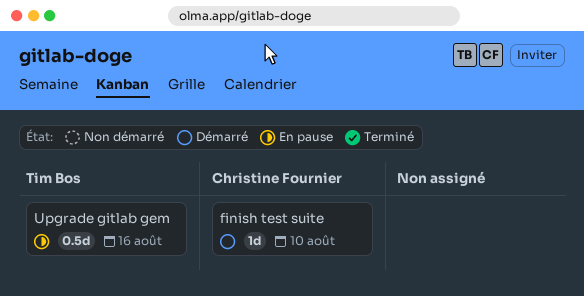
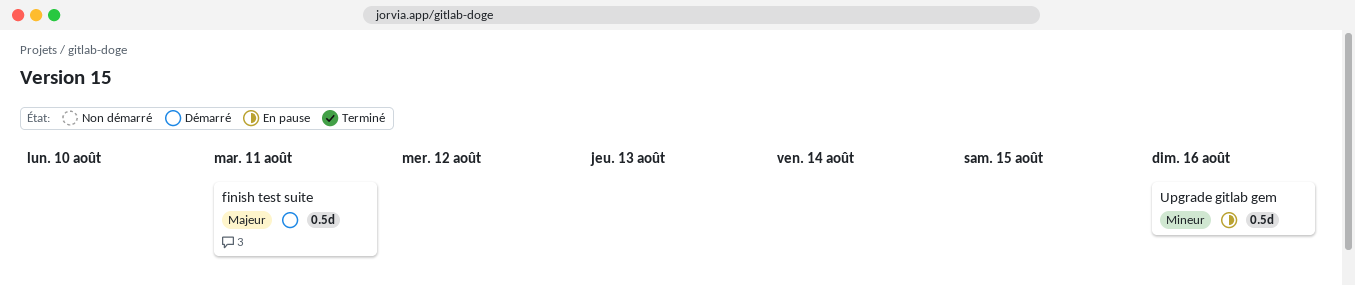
finish test suite, estimate: 1d -> 0.5d
finish test suite, due: Aug 10 -> Aug 11

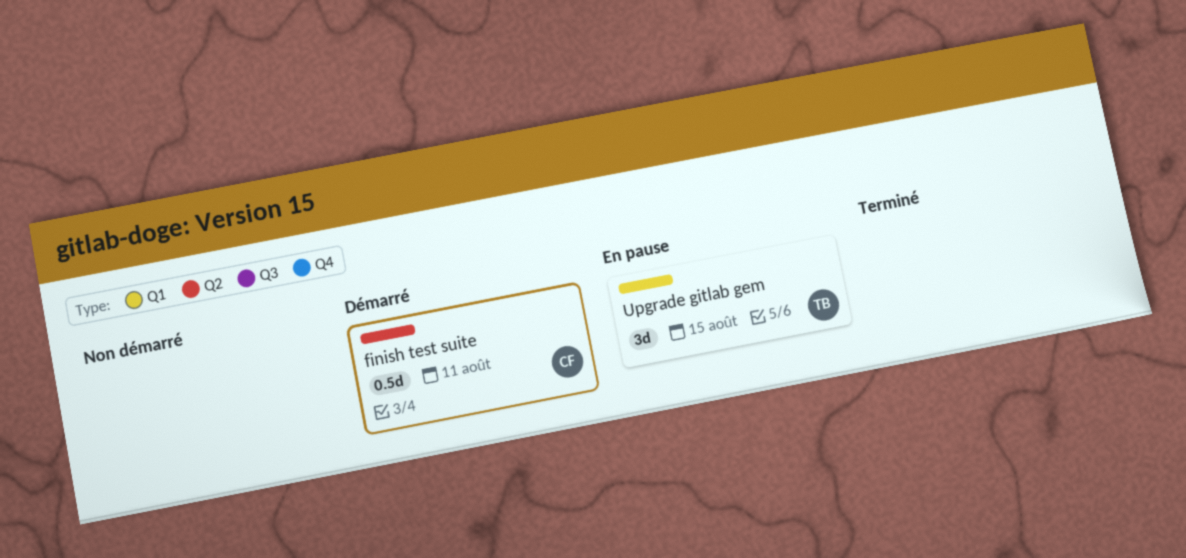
Upgrade gitlab gem, estimate: 0.5d -> 3d
Upgrade gitlab gem, due: Aug 16 -> Aug 15

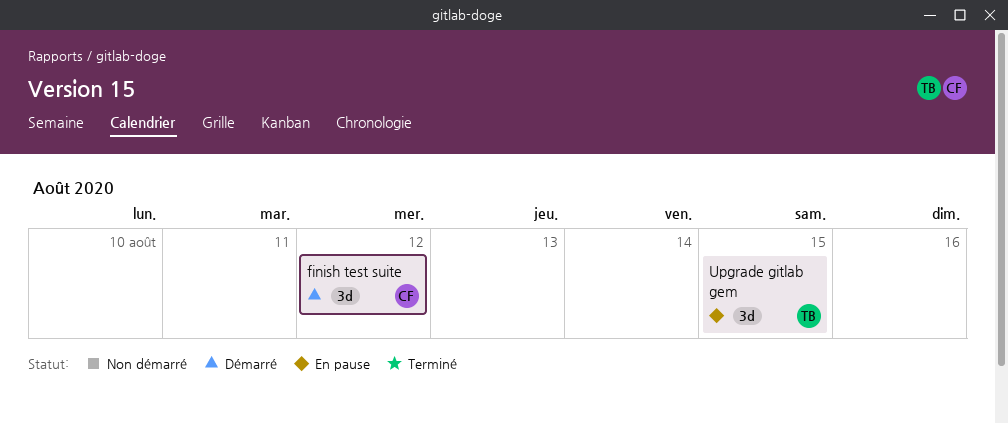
finish test suite, estimate: 0.5d -> 3d
finish test suite, due: Aug 11 -> Aug 12

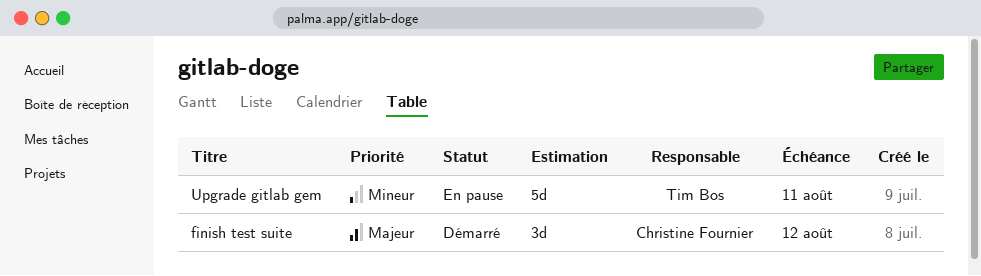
Upgrade gitlab gem, estimate: 3d -> 5d
Upgrade gitlab gem, due: Aug 15 -> Aug 11

